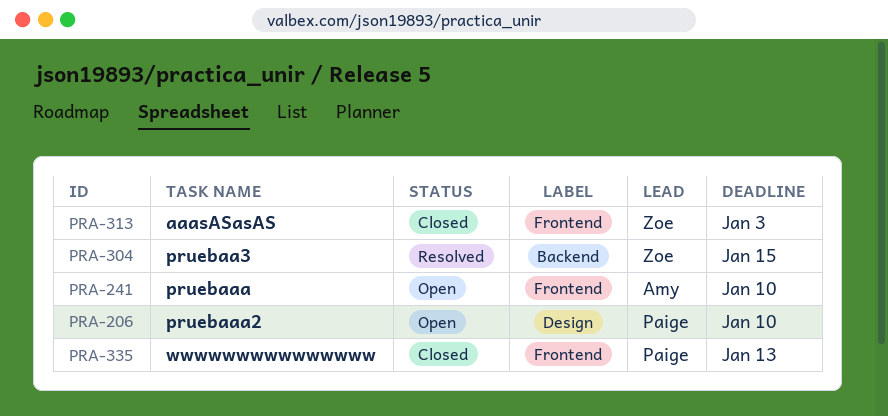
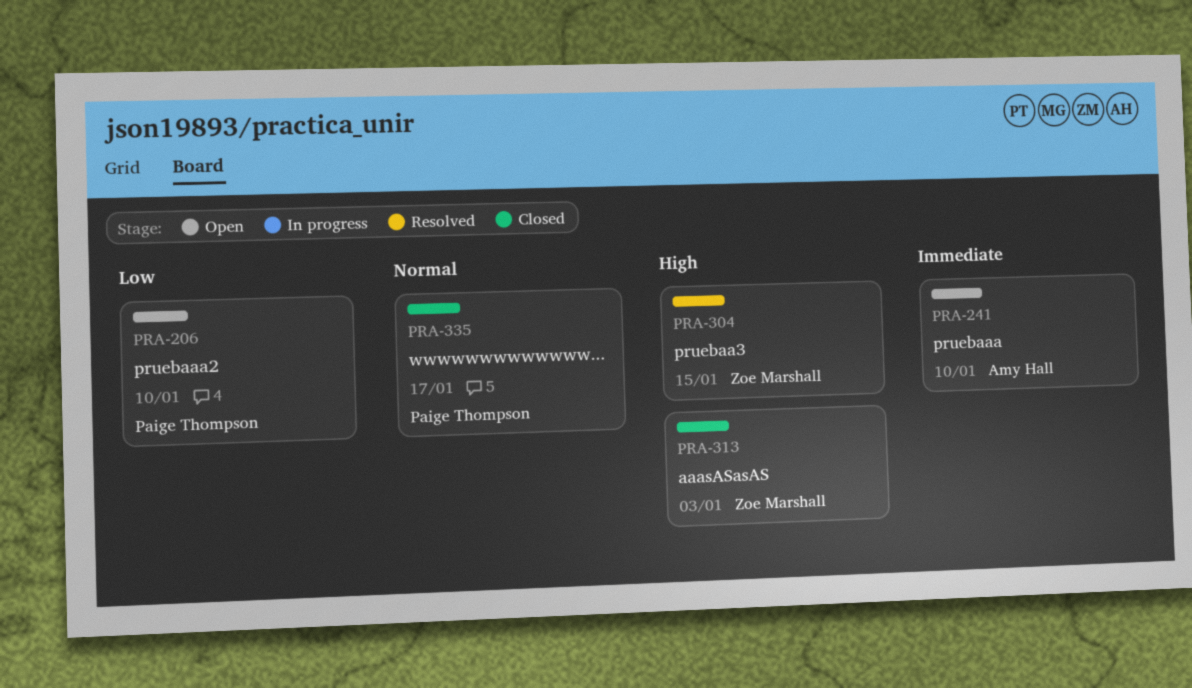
PRA-335, due: Jan 13 -> Jan 17

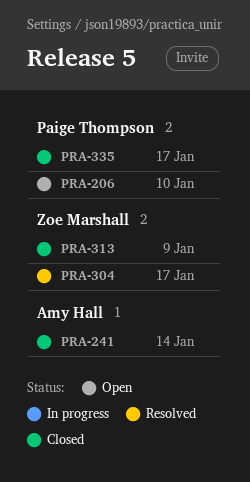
PRA-241, status: Open -> Closed
PRA-241, due: Jan 10 -> Jan 14
PRA-304, due: Jan 15 -> Jan 17
PRA-313, due: Jan 3 -> Jan 9

